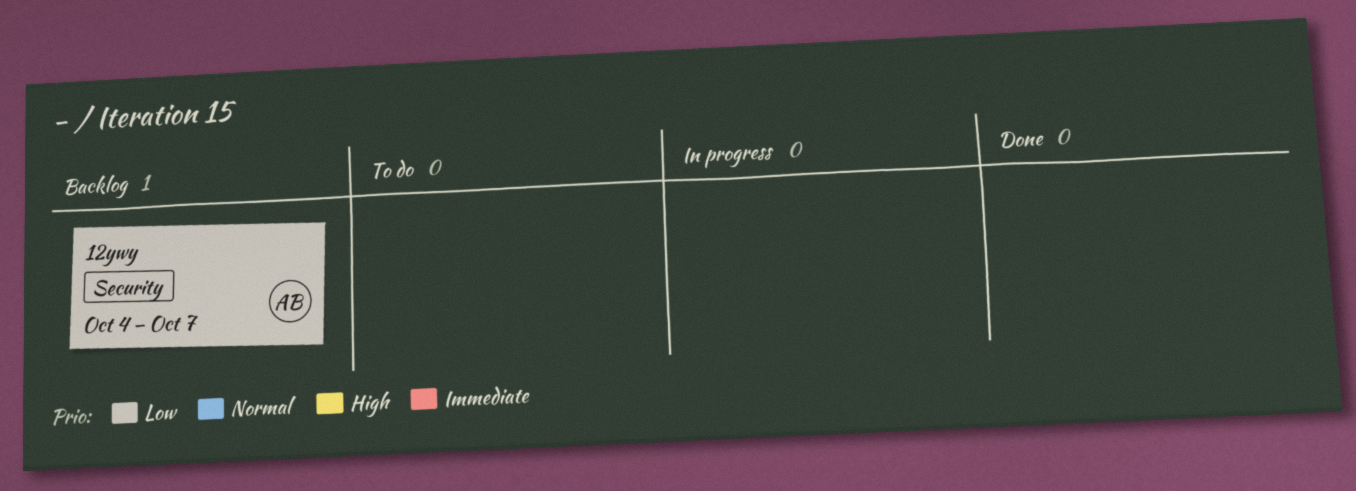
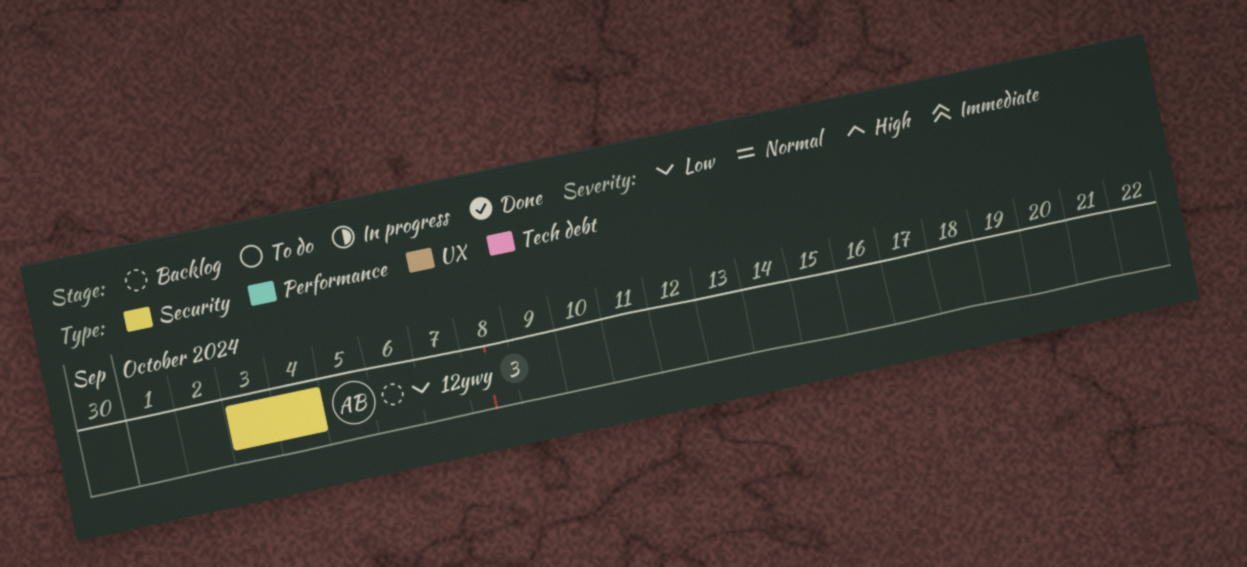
12ywy, start: Oct 4 -> Oct 3
12ywy, due: Oct 7 -> Oct 4

